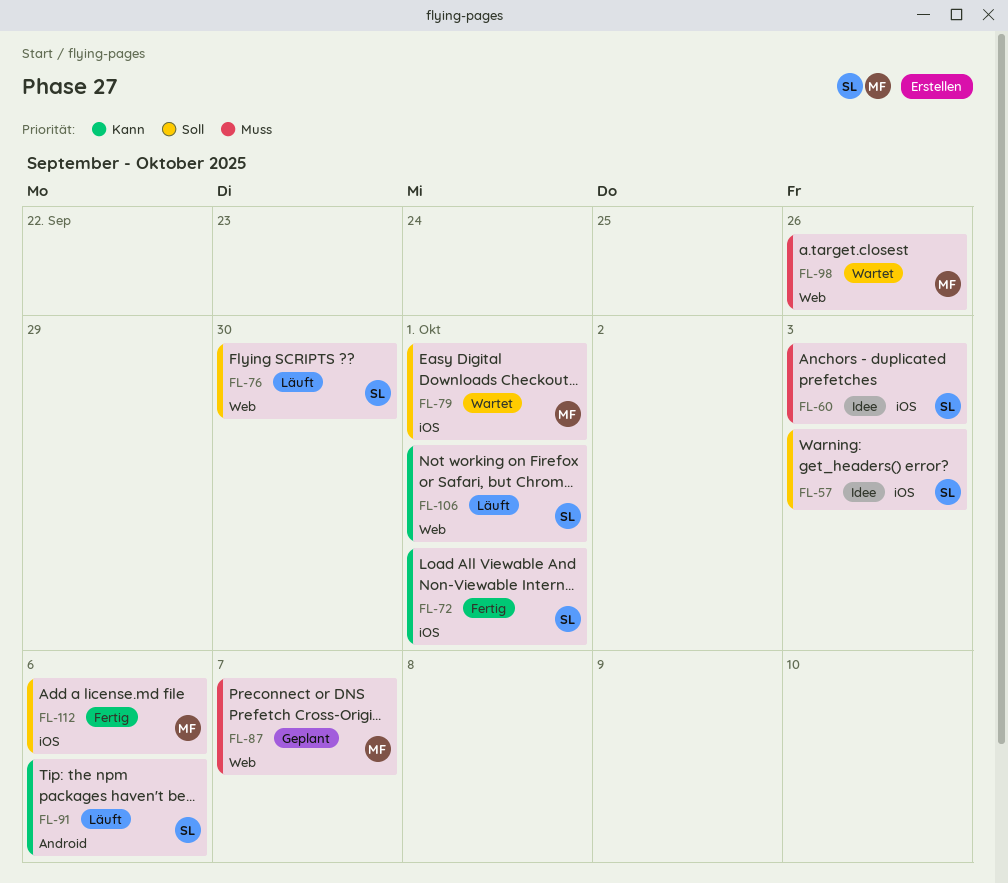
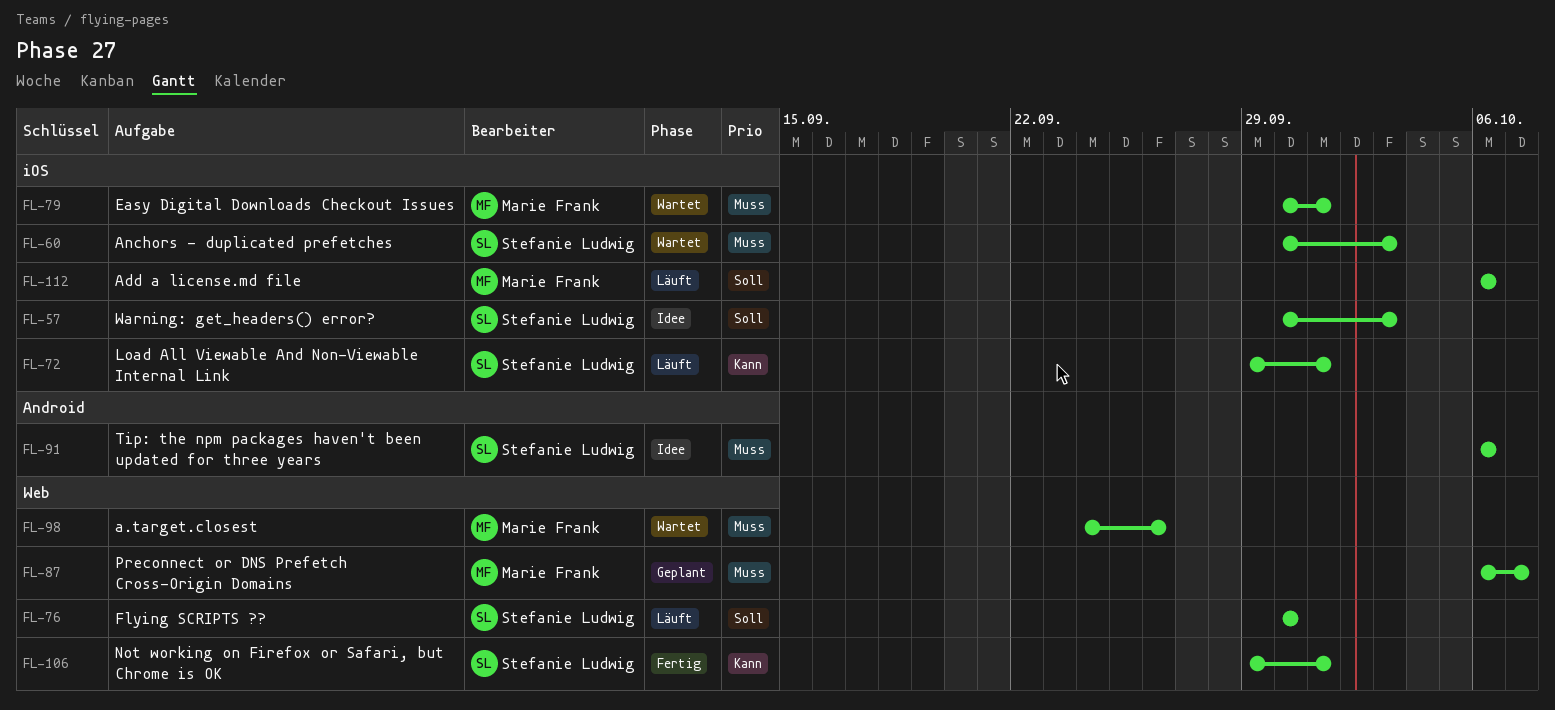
FL-60, status: Idee -> Wartet
FL-72, status: Fertig -> Läuft
FL-79, priority: Soll -> Muss
FL-91, status: Läuft -> Idee
FL-91, priority: Kann -> Muss
FL-106, status: Läuft -> Fertig
FL-112, status: Fertig -> Läuft

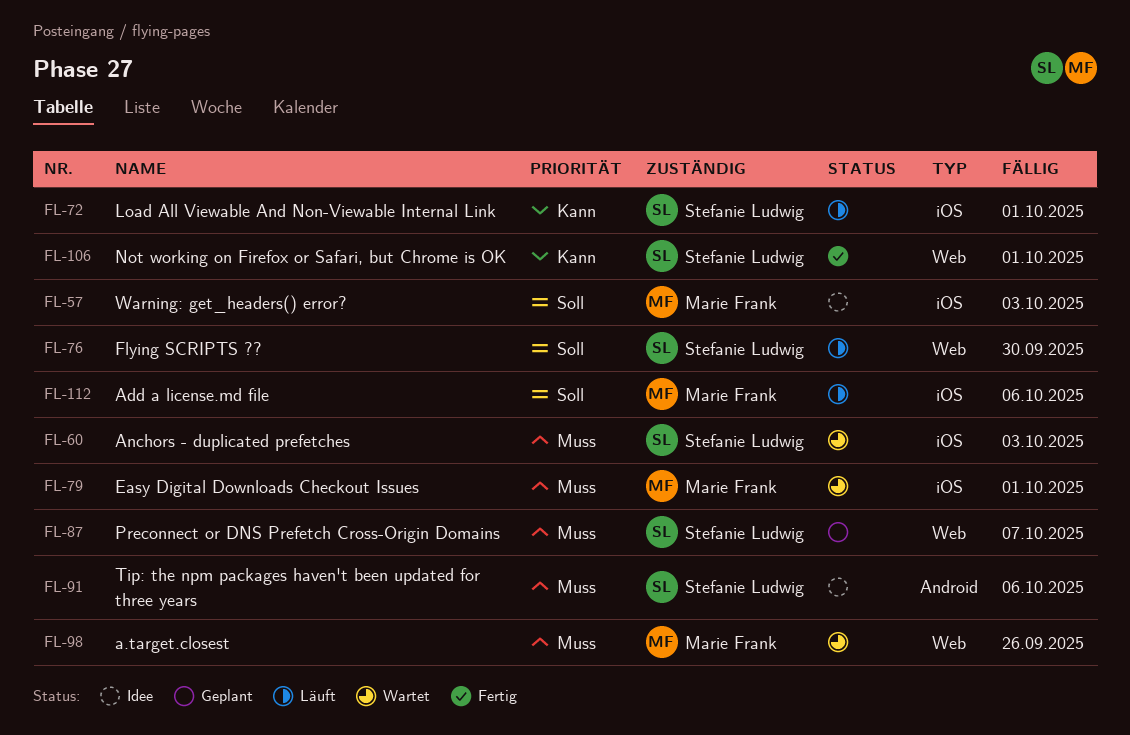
FL-57, owner: Stefanie Ludwig -> Marie Frank
FL-87, owner: Marie Frank -> Stefanie Ludwig

